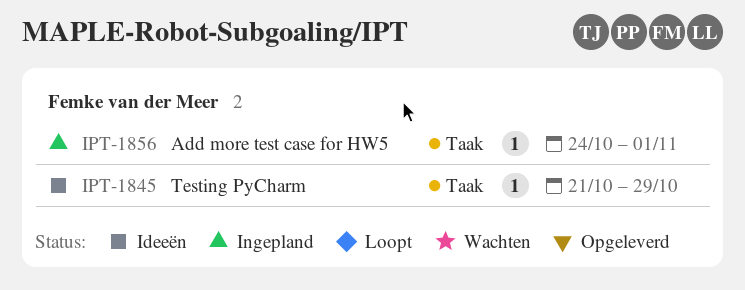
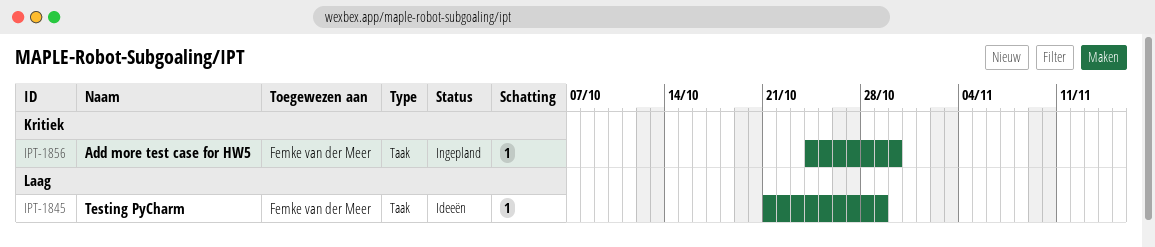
IPT-1856, due: Nov 1 -> Oct 30

